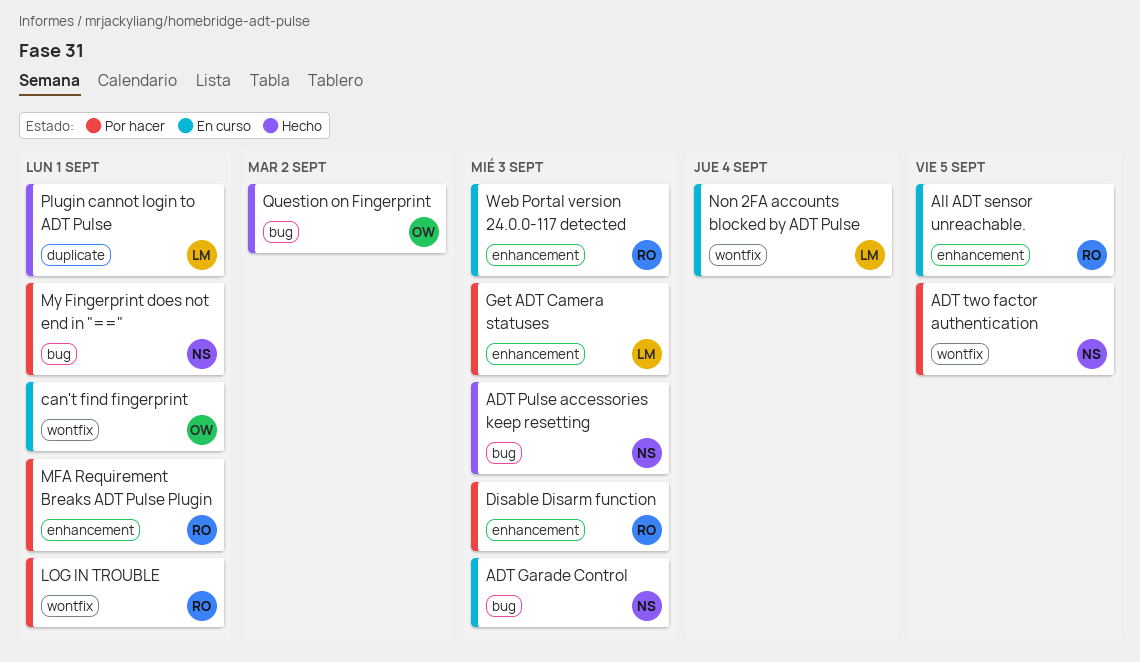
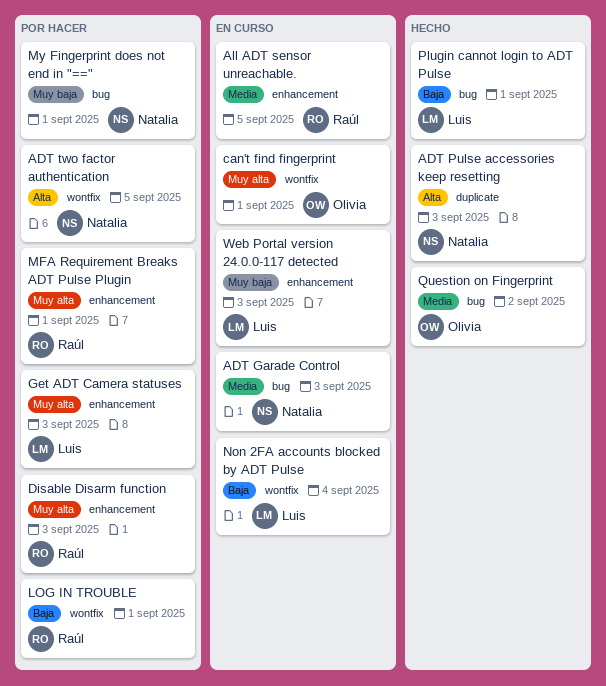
ADT Pulse accessories keep resetting, label: bug -> duplicate
Plugin cannot login to ADT Pulse, label: duplicate -> bug
Web Portal version 24.0.0-117 detected, owner: Raúl -> Luis

